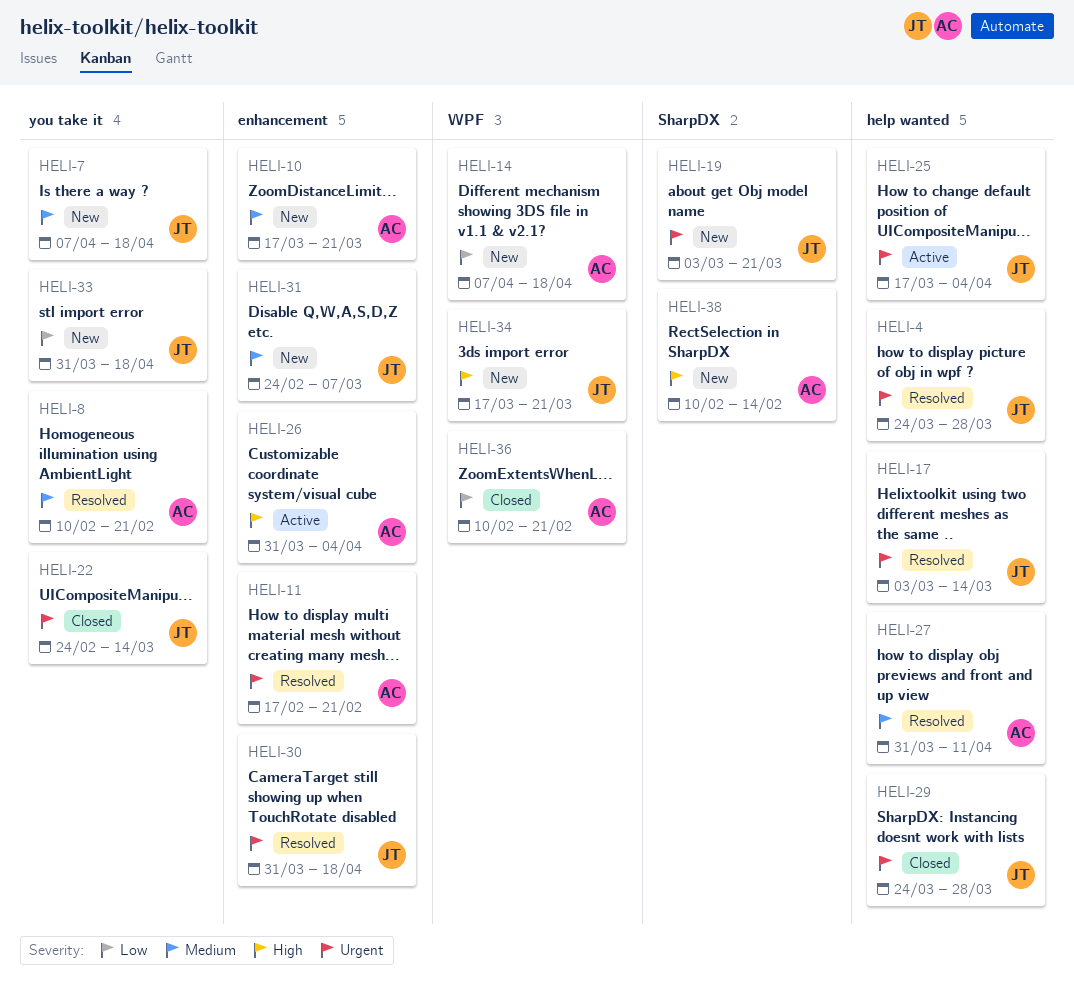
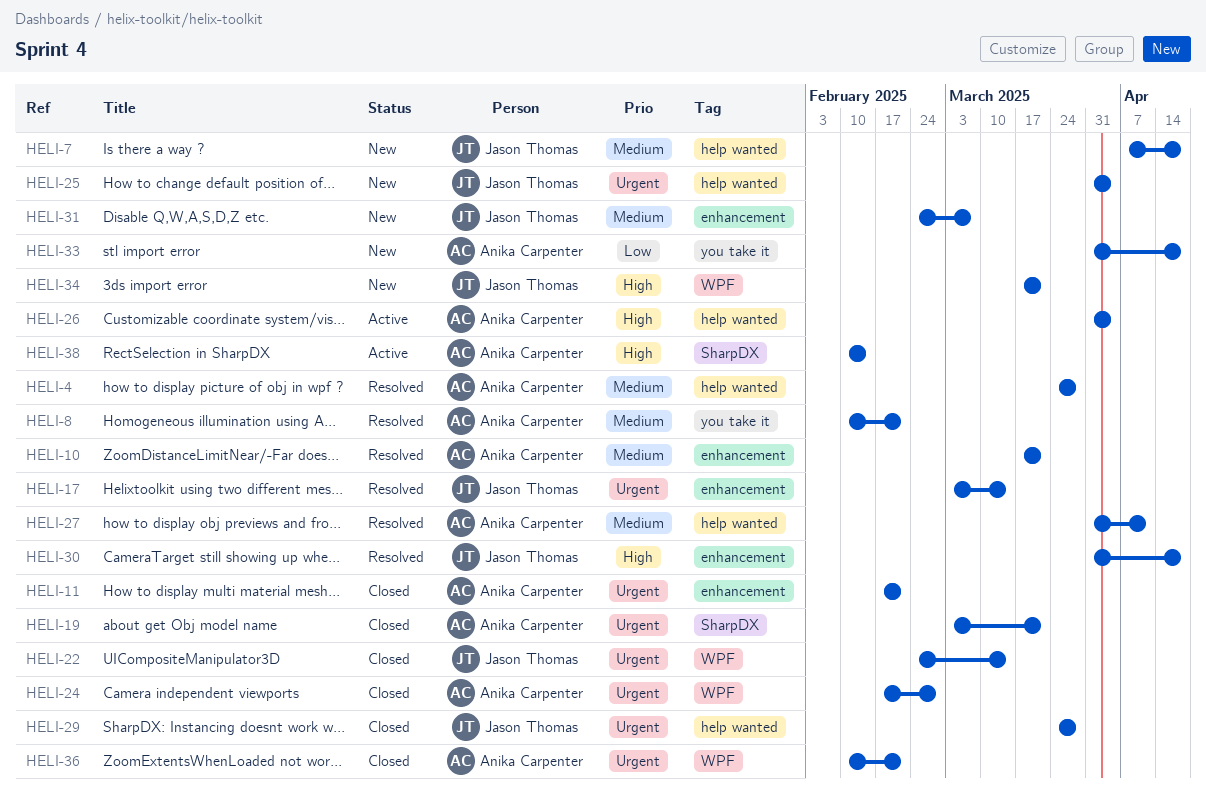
HELI-4, owner: Jason Thomas -> Anika Carpenter
HELI-4, priority: Urgent -> Medium
HELI-7, label: you take it -> help wanted
HELI-10, status: New -> Resolved
HELI-11, status: Resolved -> Closed
HELI-14: present -> none
HELI-17, label: help wanted -> enhancement
HELI-19, status: New -> Closed
HELI-19, owner: Jason Thomas -> Anika Carpenter
HELI-22, label: you take it -> WPF
HELI-24: none -> present
HELI-25, status: Active -> New
HELI-25, start: Mar 17 -> Mar 31
HELI-26, label: enhancement -> help wanted
HELI-30, priority: Urgent -> High
HELI-33, owner: Jason Thomas -> Anika Carpenter
HELI-36, priority: Low -> Urgent
HELI-38, status: New -> Active

